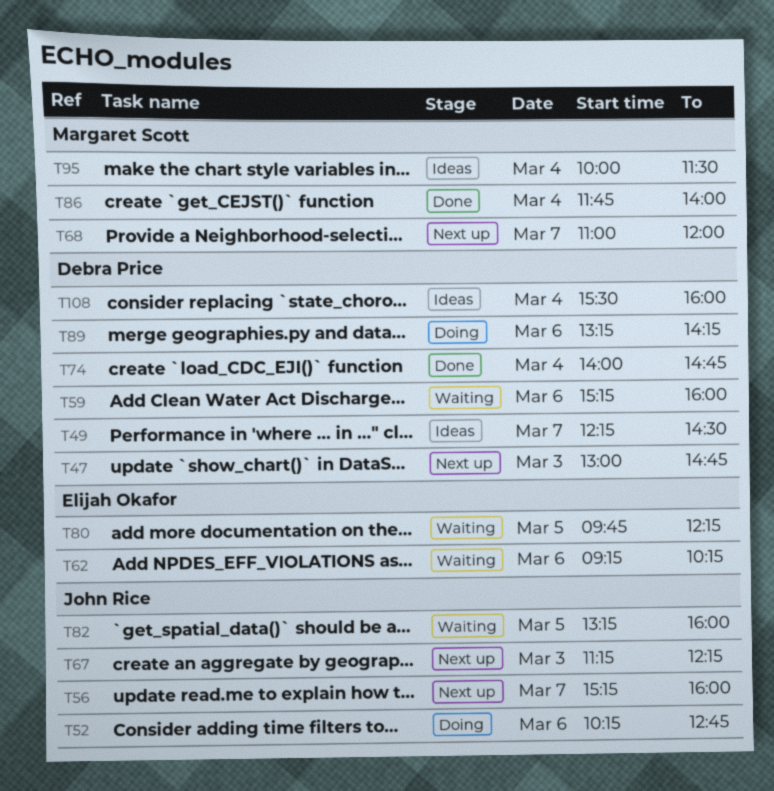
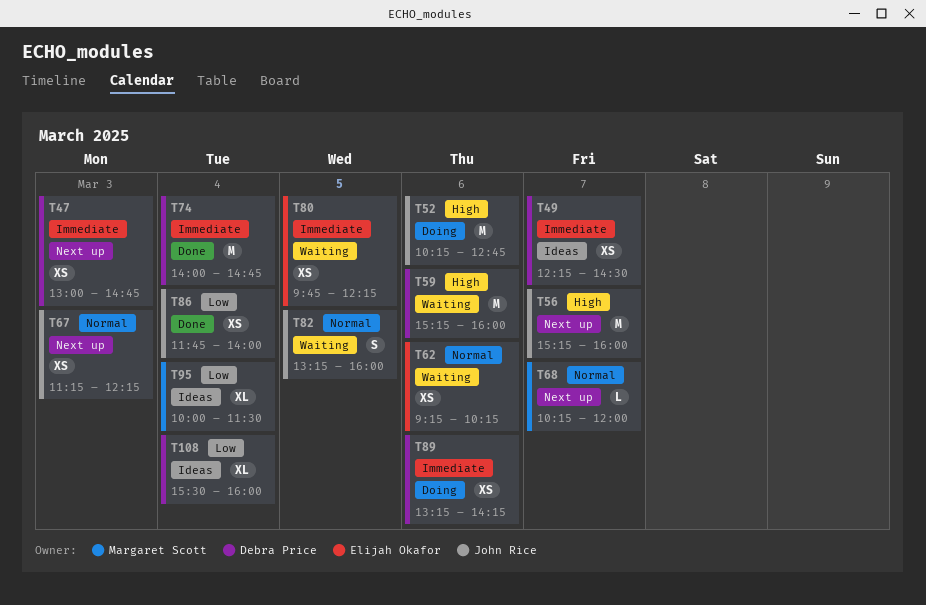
T68, begins: 11:00 -> 10:15
T86, owner: Margaret Scott -> John Rice

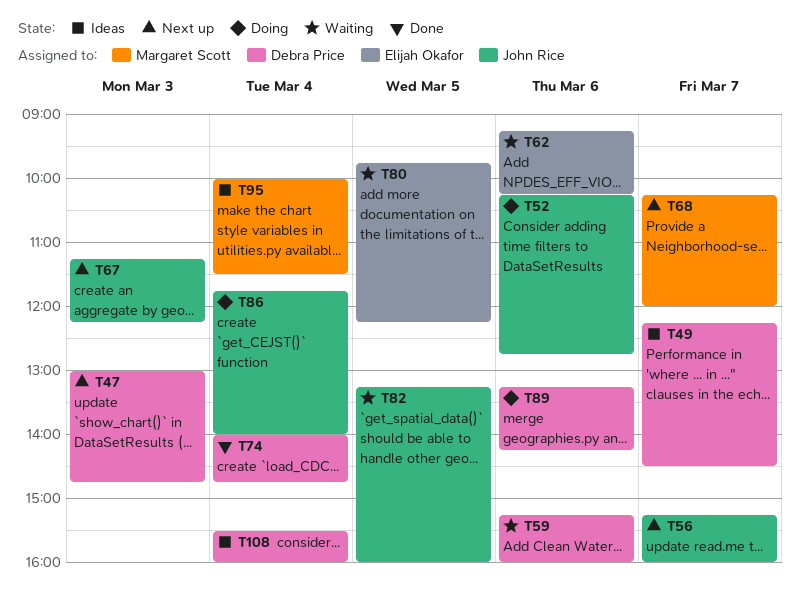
T86, status: Done -> Doing

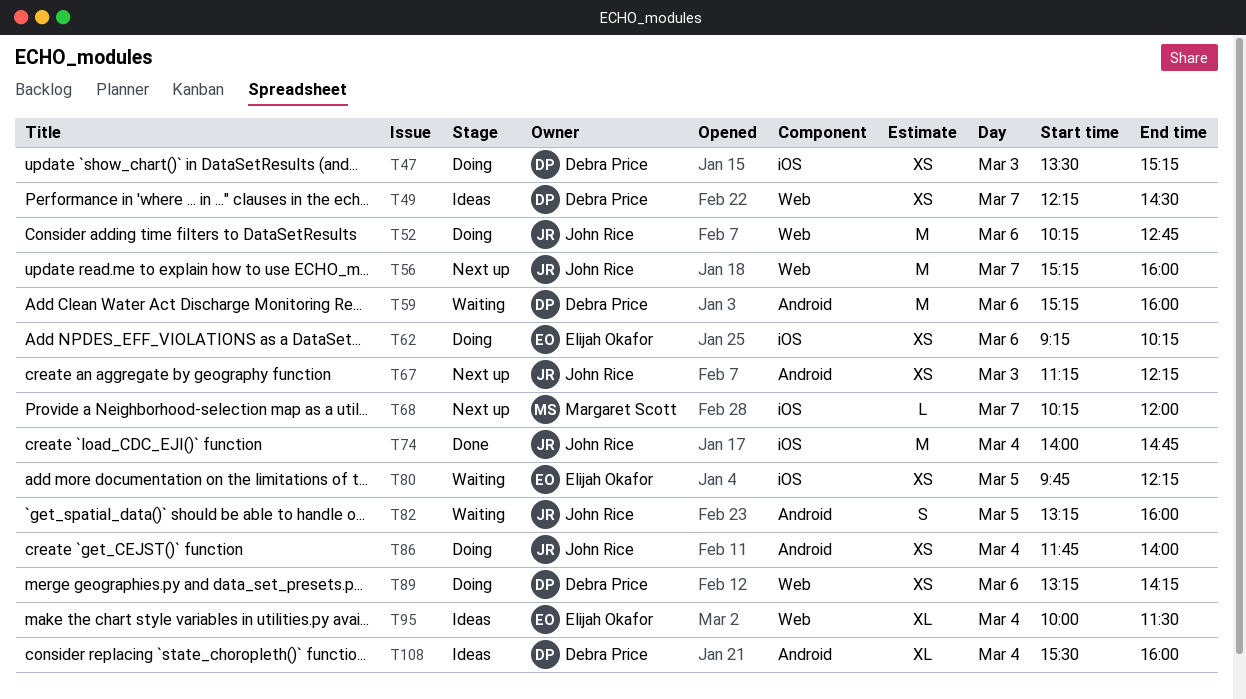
T47, status: Next up -> Doing
T47, begins: 13:00 -> 13:30
T47, ends: 14:45 -> 15:15
T62, status: Waiting -> Doing
T74, owner: Debra Price -> John Rice
T95, owner: Margaret Scott -> Elijah Okafor

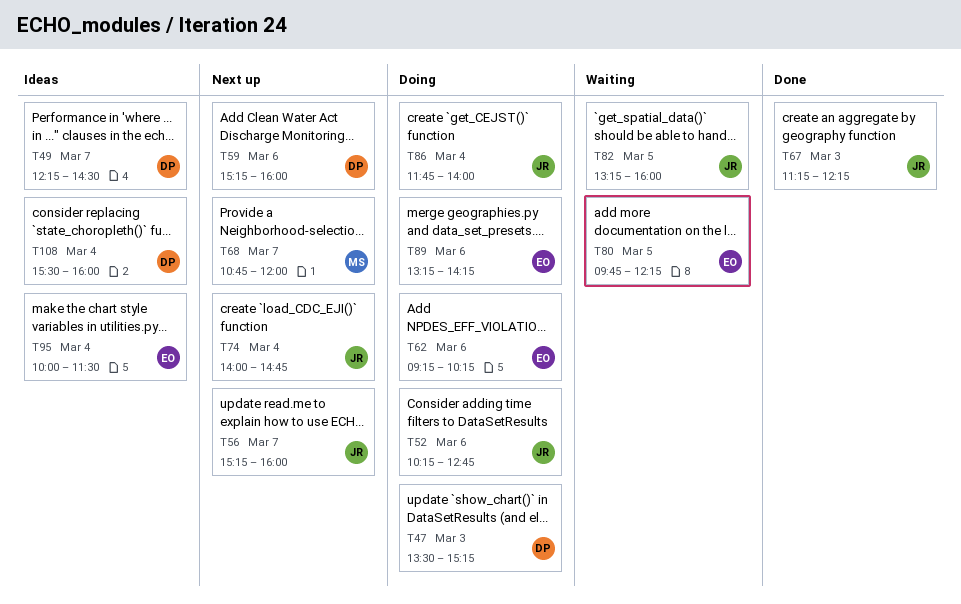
T59, status: Waiting -> Next up
T67, status: Next up -> Done
T68, begins: 10:15 -> 10:45
T74, status: Done -> Next up
T89, owner: Debra Price -> Elijah Okafor

